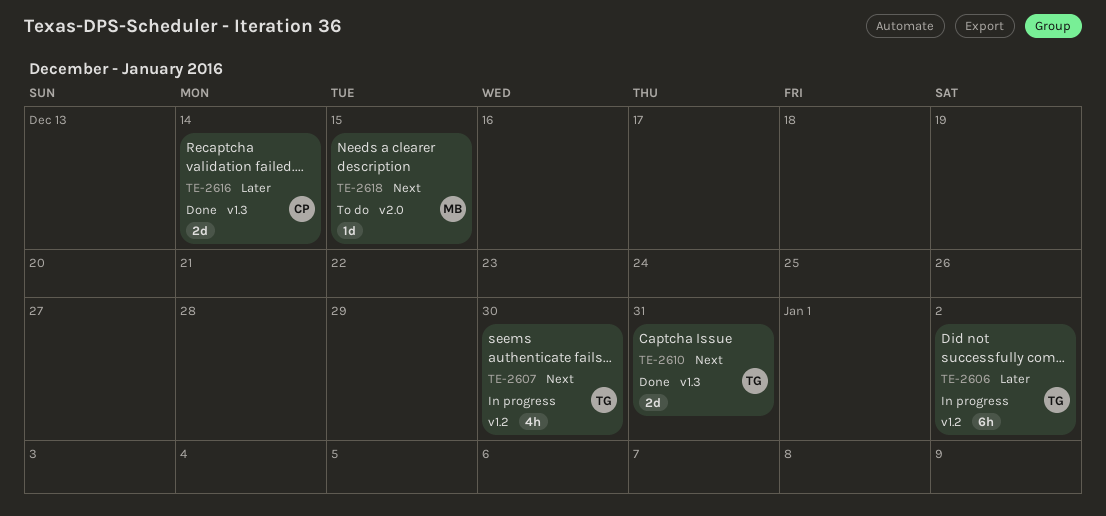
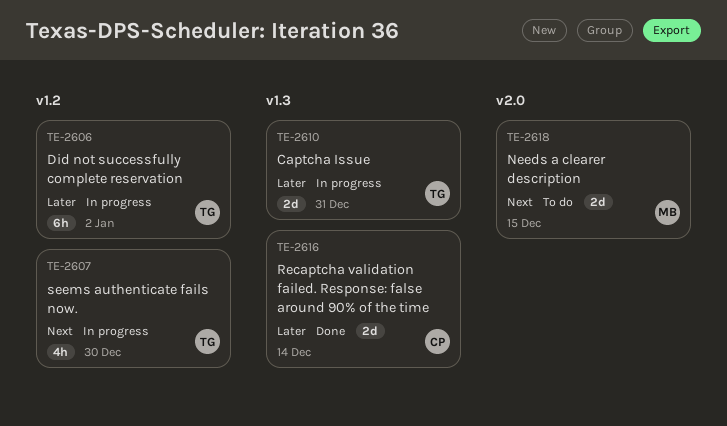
TE-2610, status: Done -> In progress
TE-2610, priority: Next -> Later
TE-2618, estimate: 1d -> 2d

